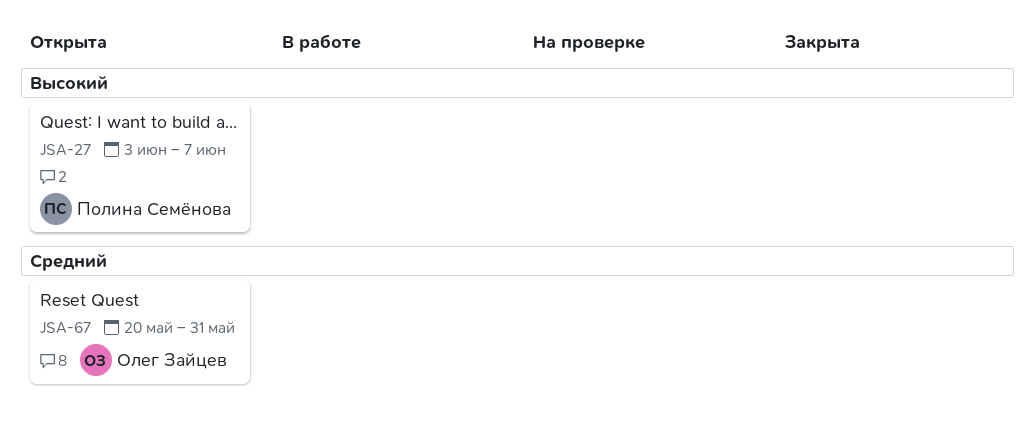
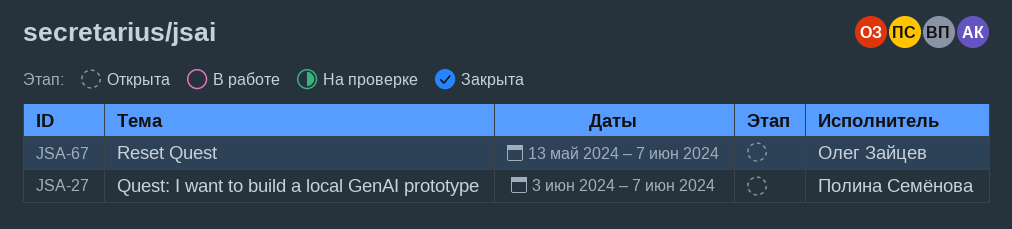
JSA-67, start: May 20 -> May 13
JSA-67, due: May 31 -> Jun 7

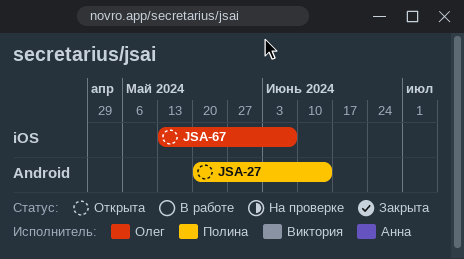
JSA-27, start: Jun 3 -> May 20
JSA-27, due: Jun 7 -> Jun 14

